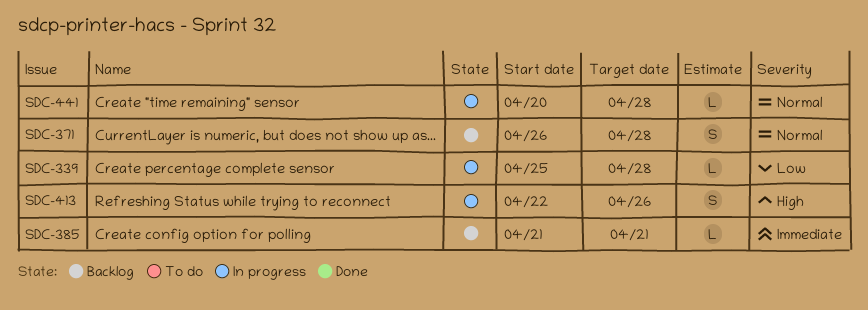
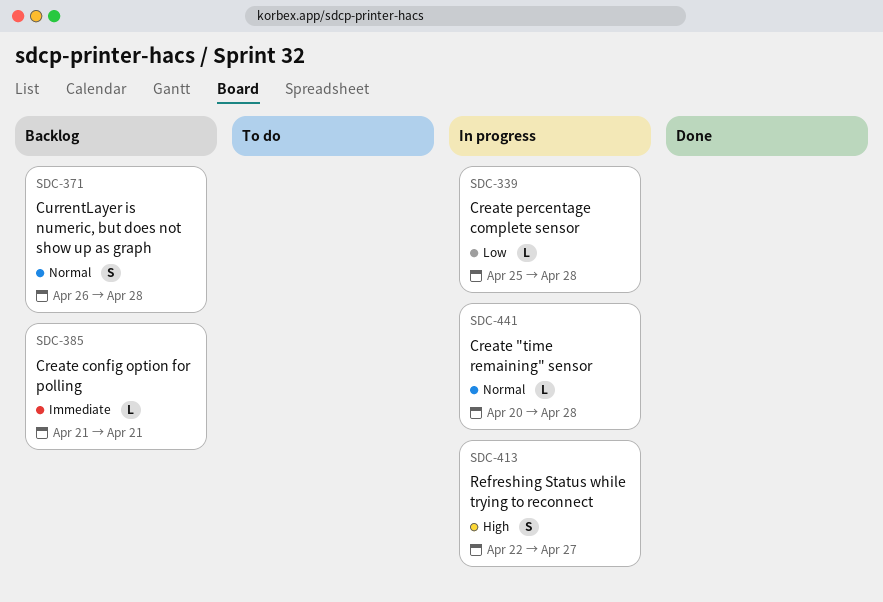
SDC-413, due: Apr 26 -> Apr 27

